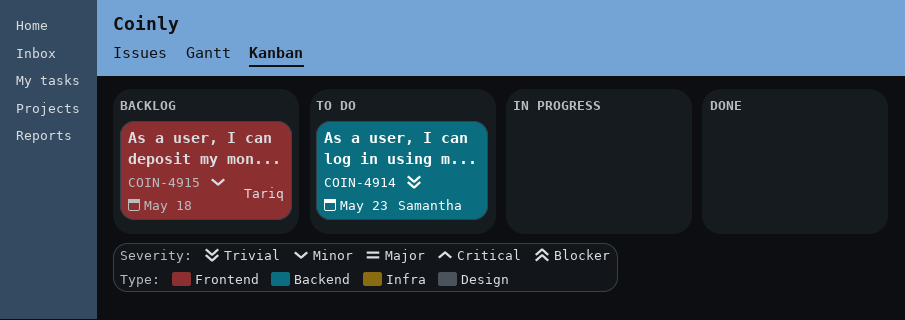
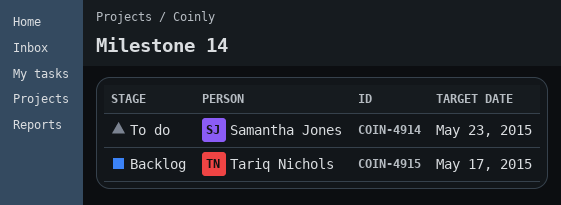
COIN-4915, due: May 18 -> May 17

